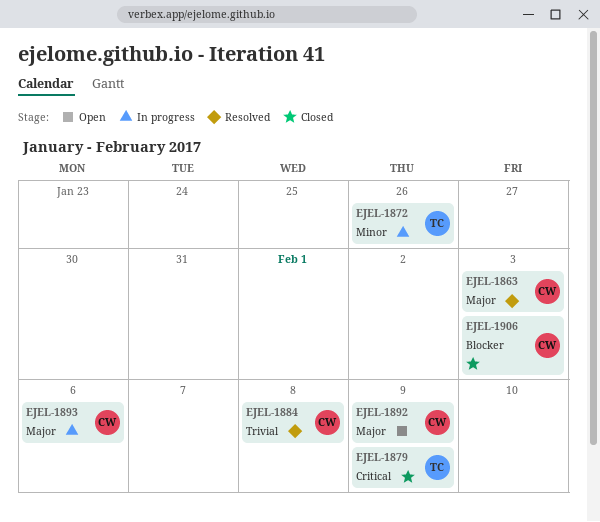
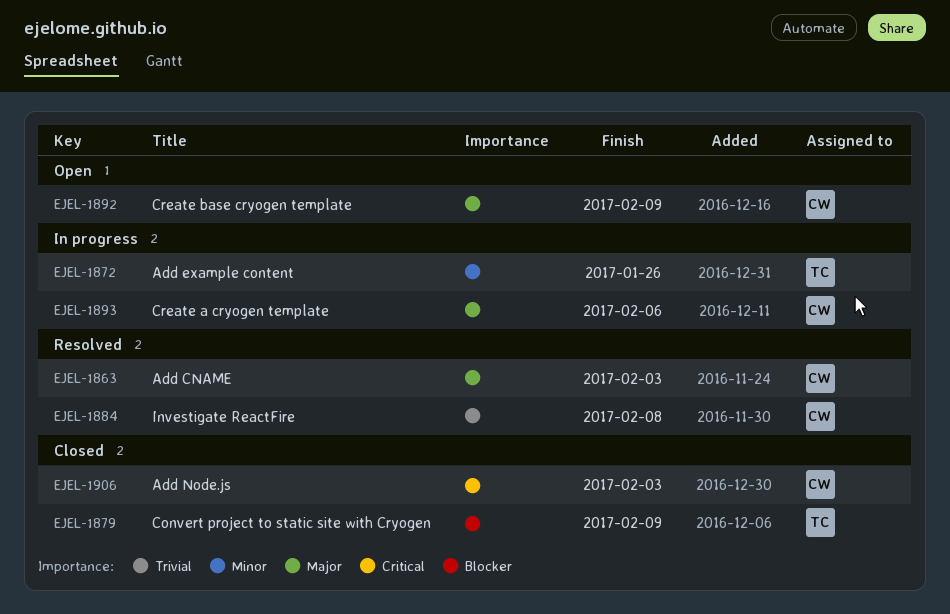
EJEL-1879, priority: Critical -> Blocker
EJEL-1906, priority: Blocker -> Critical

